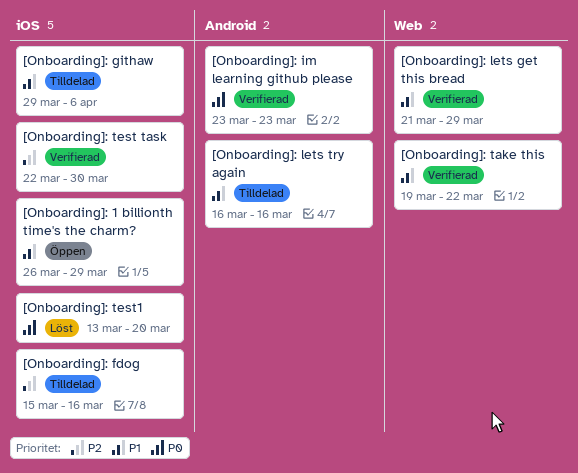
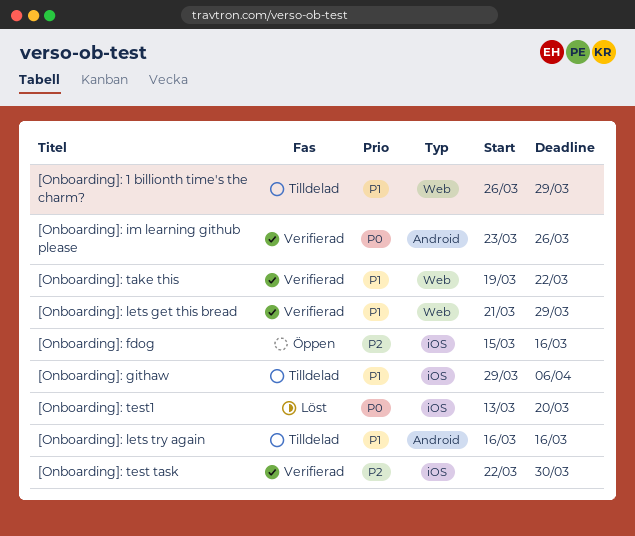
[Onboarding]: 1 billionth time's the charm?, status: Öppen -> Tilldelad
[Onboarding]: 1 billionth time's the charm?, label: iOS -> Web
[Onboarding]: fdog, status: Tilldelad -> Öppen
[Onboarding]: im learning github please, due: Mar 23 -> Mar 26

